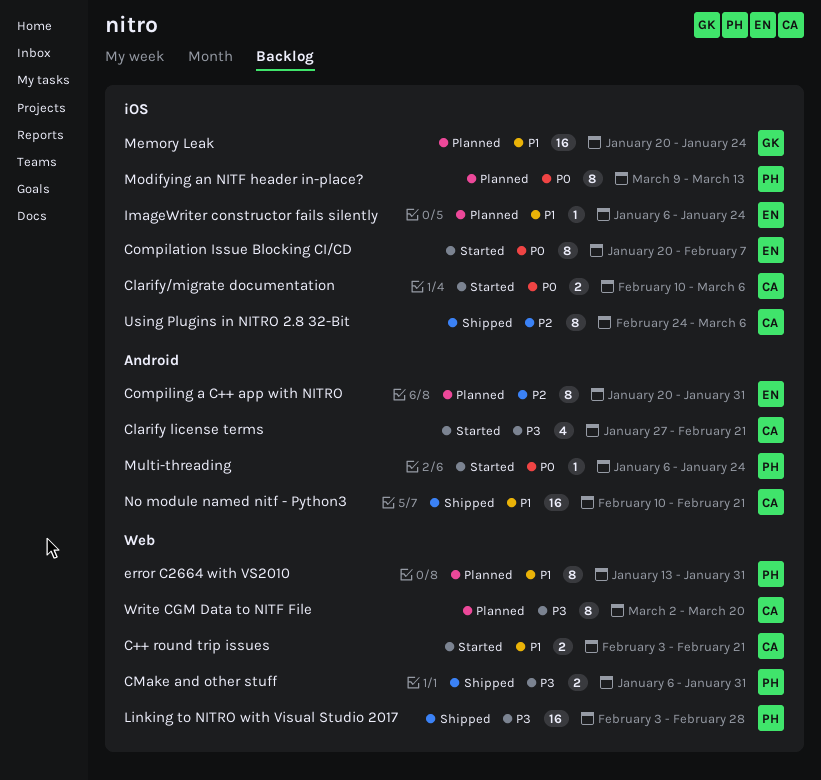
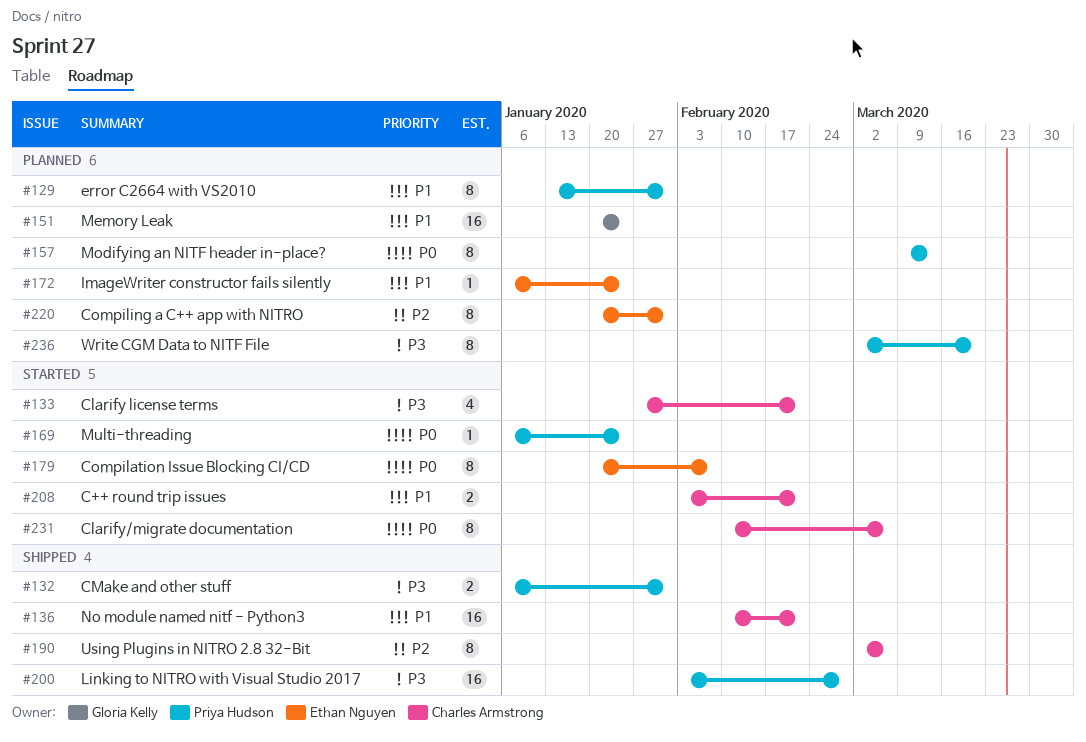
Clarify/migrate documentation, estimate: 2 -> 8
Using Plugins in NITRO 2.8 32-Bit, start: Feb 24 -> Mar 2
Write CGM Data to NITF File, owner: Charles Armstrong -> Priya Hudson

